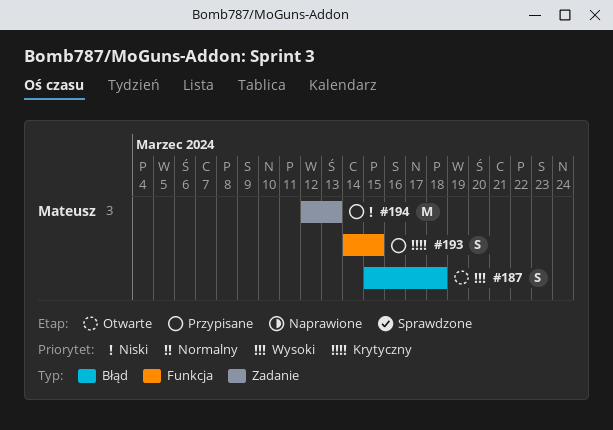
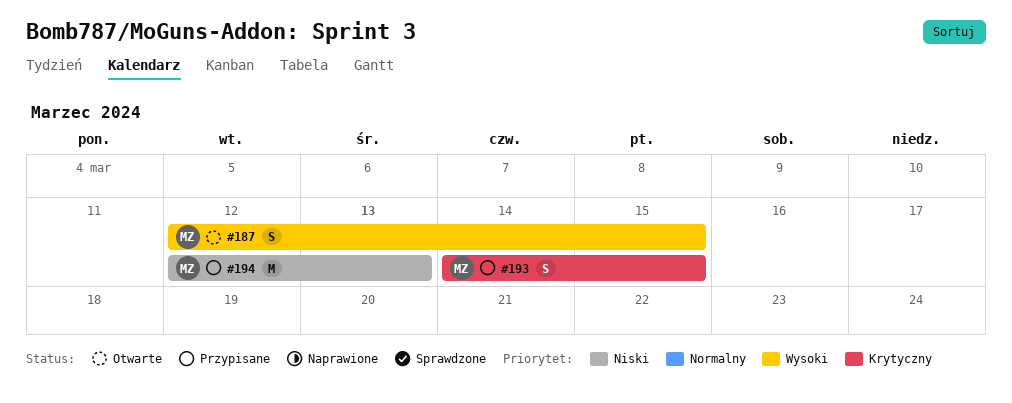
#187, start: Mar 15 -> Mar 12
#187, due: Mar 18 -> Mar 15

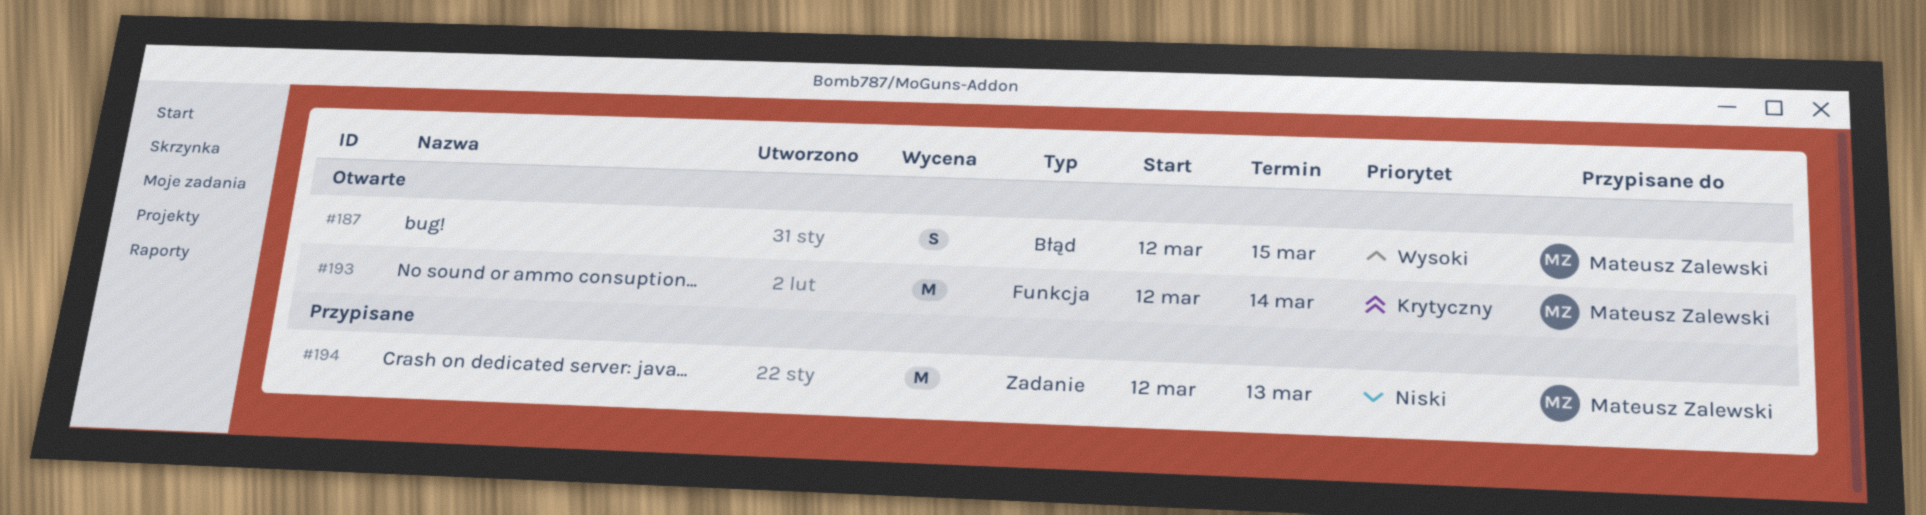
#193, status: Przypisane -> Otwarte
#193, estimate: S -> M
#193, start: Mar 14 -> Mar 12
#193, due: Mar 15 -> Mar 14

